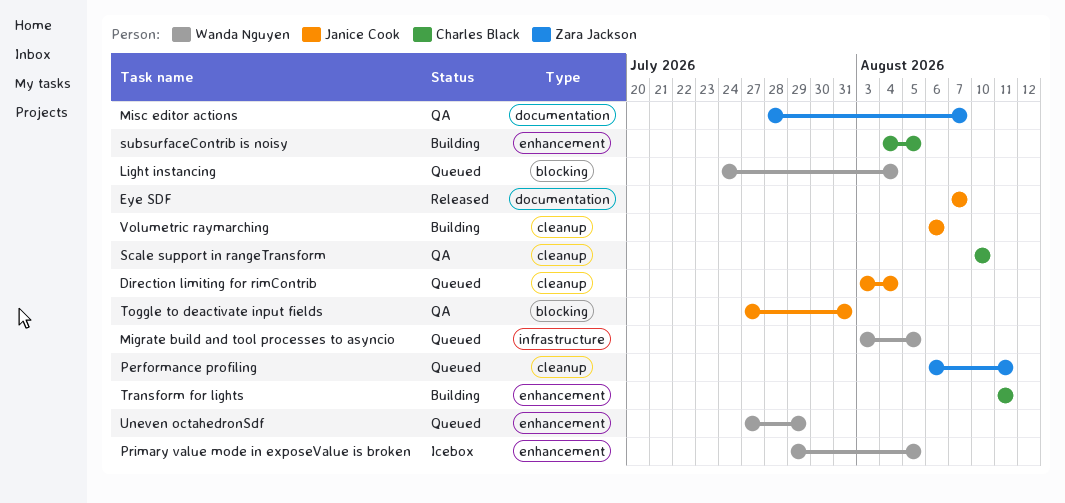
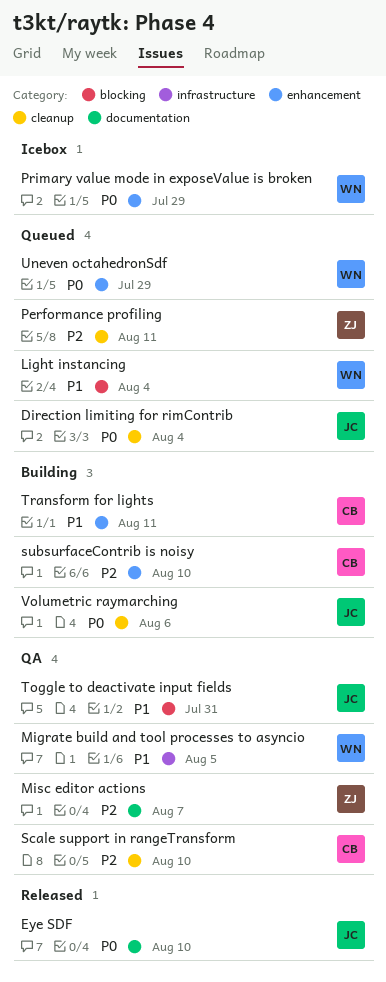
Eye SDF, due: Aug 7 -> Aug 10
Migrate build and tool processes to asyncio, status: Queued -> QA
Primary value mode in exposeValue is broken, due: Aug 5 -> Jul 29
subsurfaceContrib is noisy, due: Aug 5 -> Aug 10

